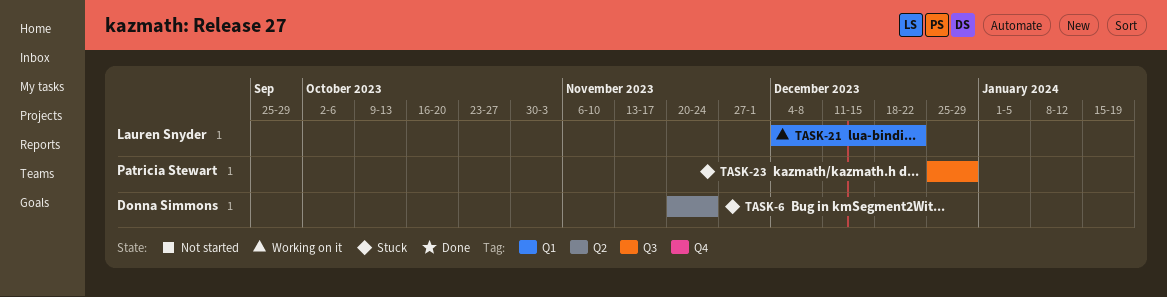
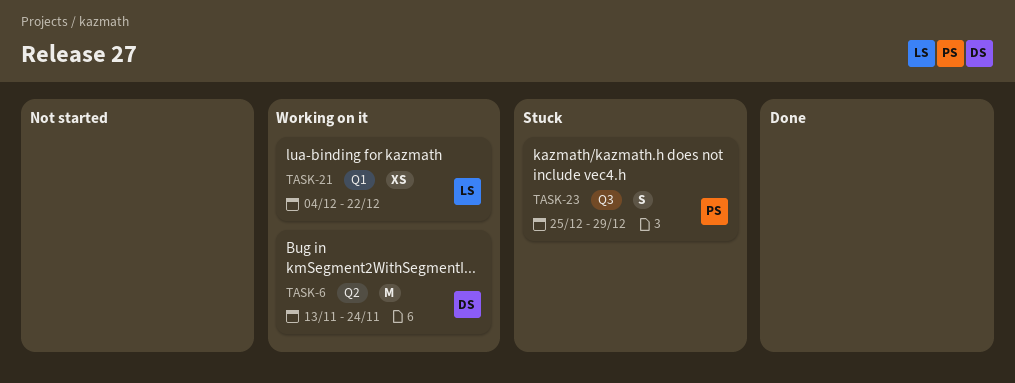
TASK-6, status: Stuck -> Working on it
TASK-6, start: Nov 20 -> Nov 13

